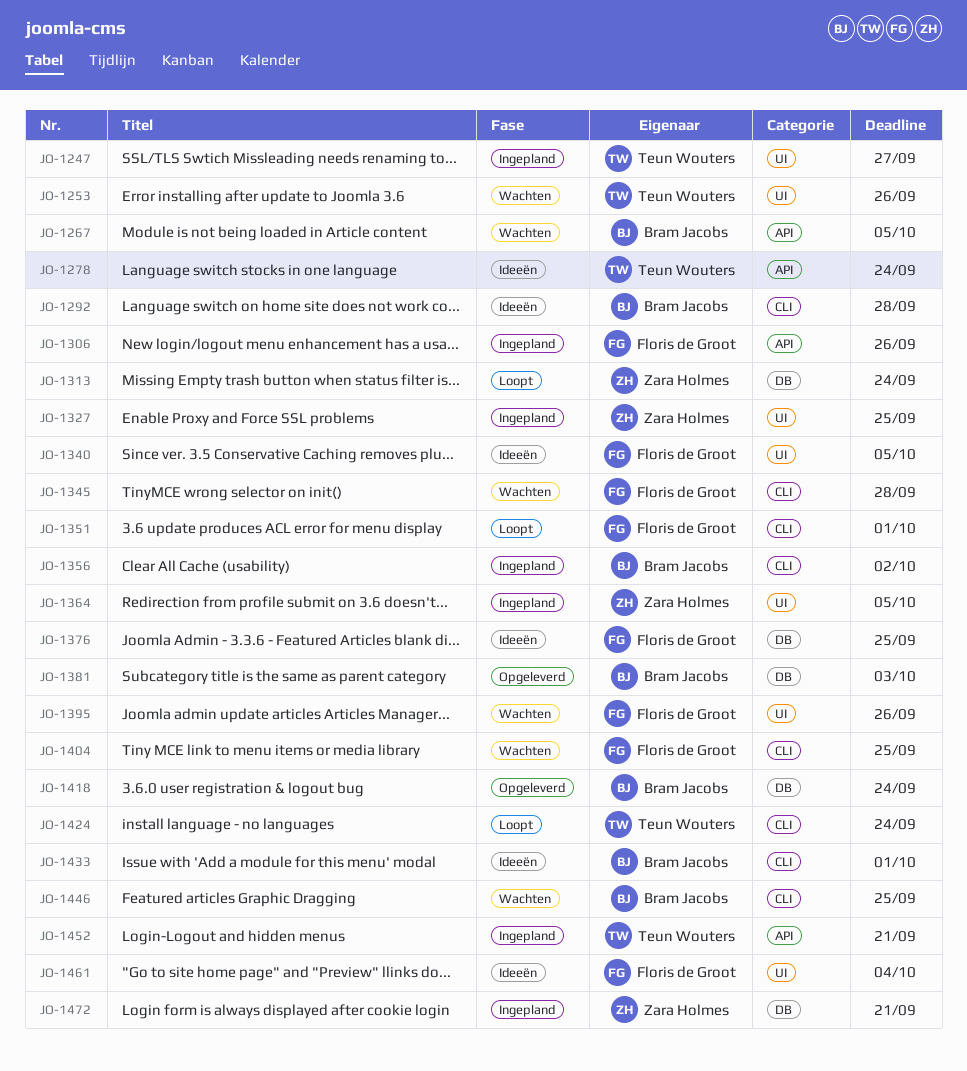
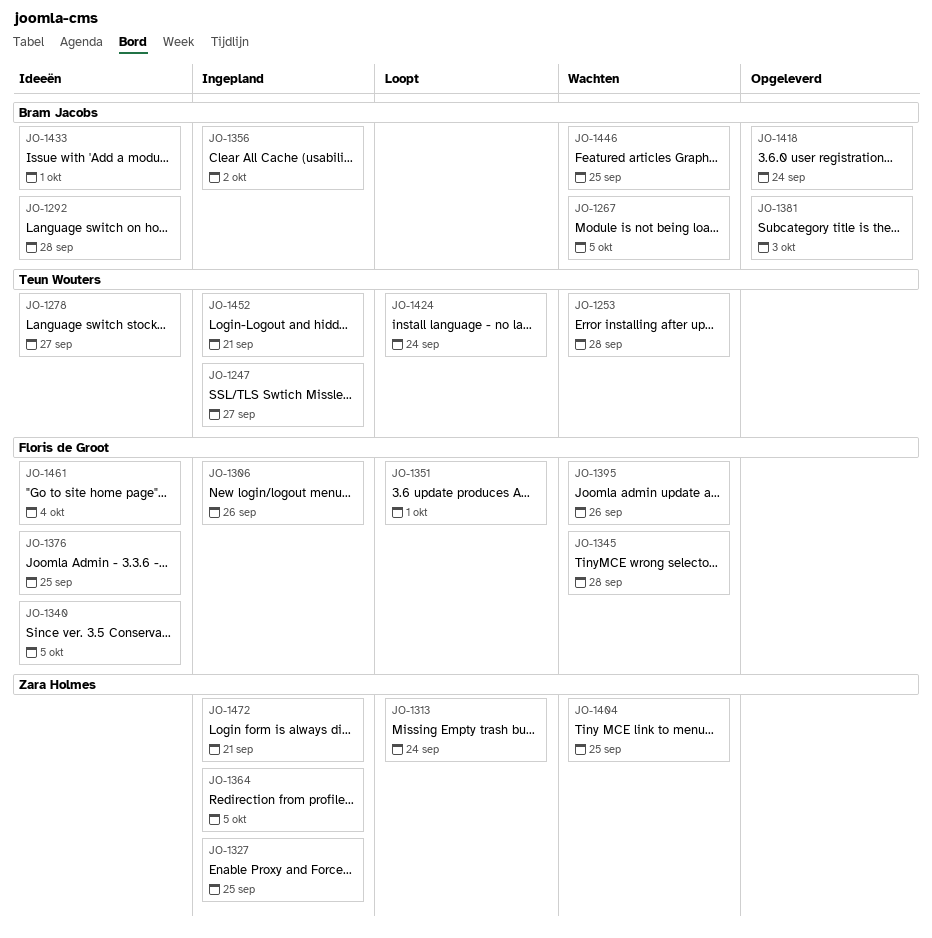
JO-1253, due: Sep 26 -> Sep 28
JO-1278, due: Sep 24 -> Sep 27
JO-1404, owner: Floris de Groot -> Zara Holmes

